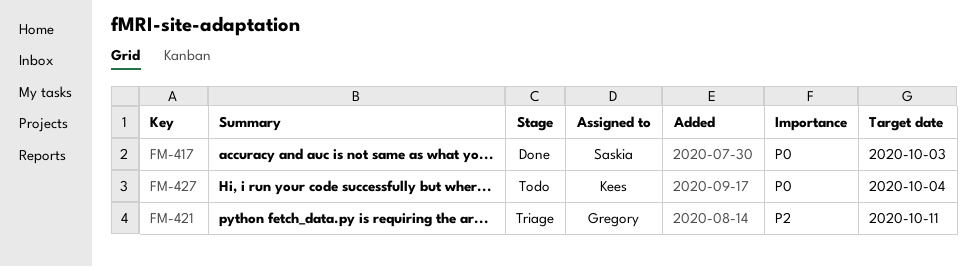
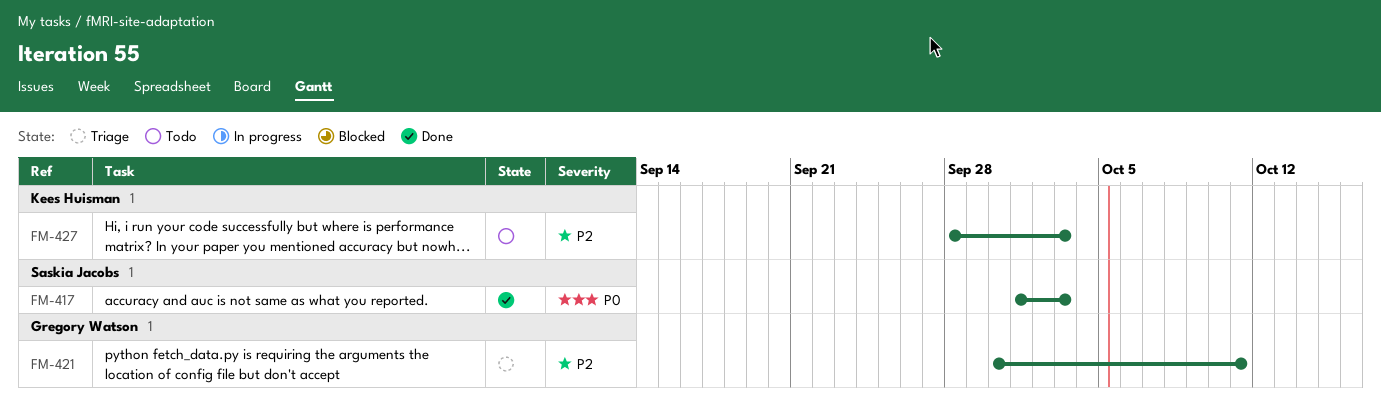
FM-427, priority: P0 -> P2
FM-427, due: Oct 4 -> Oct 3

